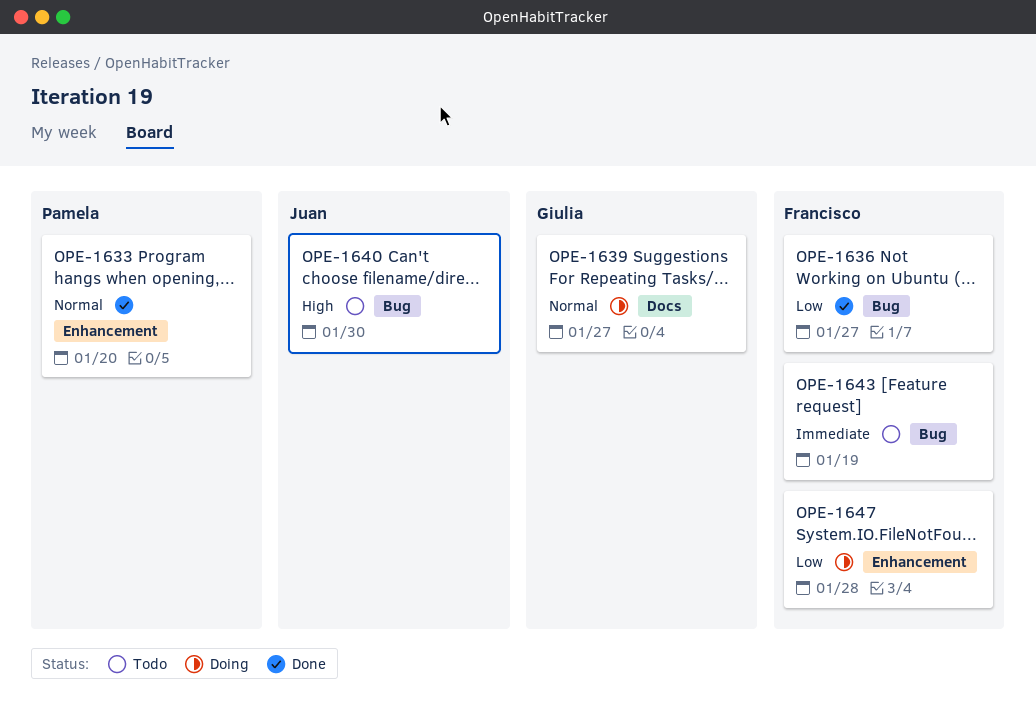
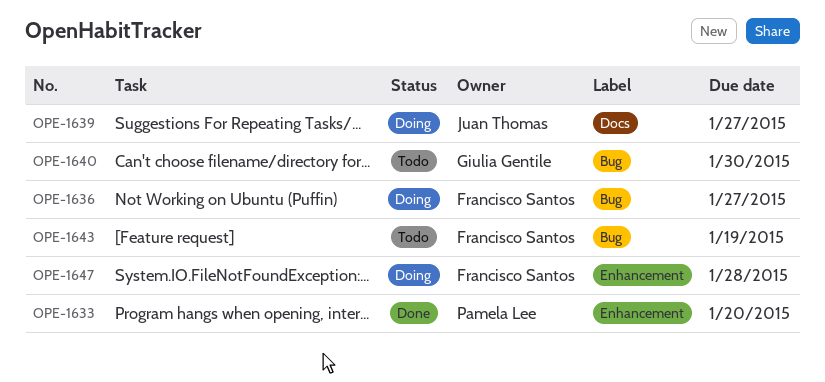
OPE-1636, status: Done -> Doing
OPE-1639, owner: Giulia Gentile -> Juan Thomas
OPE-1640, owner: Juan Thomas -> Giulia Gentile

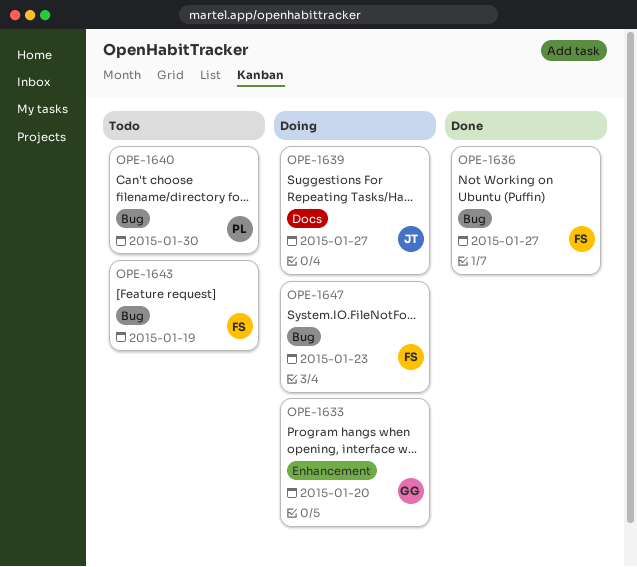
OPE-1633, status: Done -> Doing
OPE-1633, owner: Pamela Lee -> Giulia Gentile
OPE-1636, status: Doing -> Done
OPE-1640, owner: Giulia Gentile -> Pamela Lee
OPE-1647, label: Enhancement -> Bug
OPE-1647, due: Jan 28 -> Jan 23

